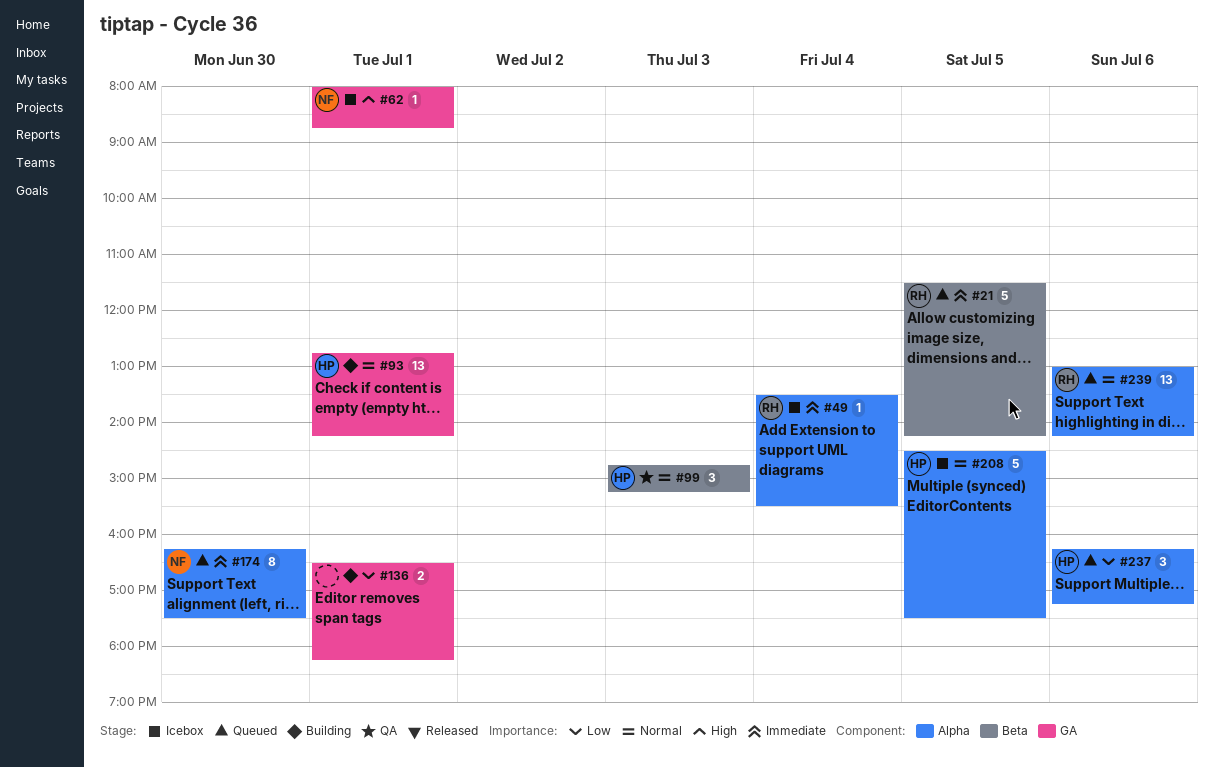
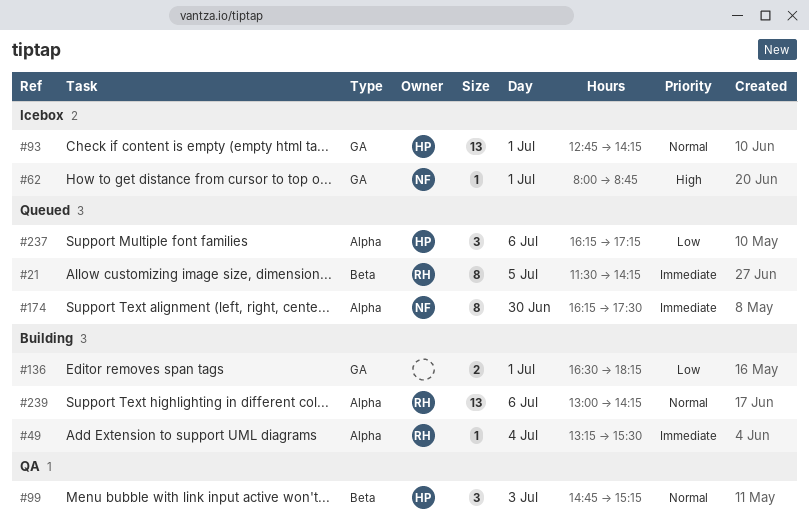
#21, estimate: 5 -> 8
#49, status: Icebox -> Building
#49, begins: 13:30 -> 13:15
#93, status: Building -> Icebox
#208: present -> none
#239, status: Queued -> Building

